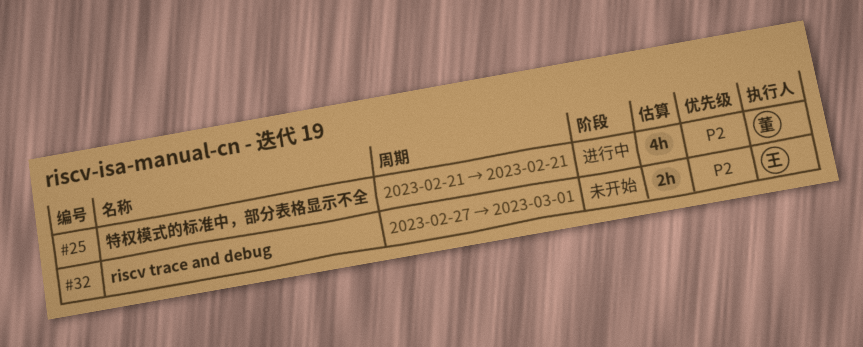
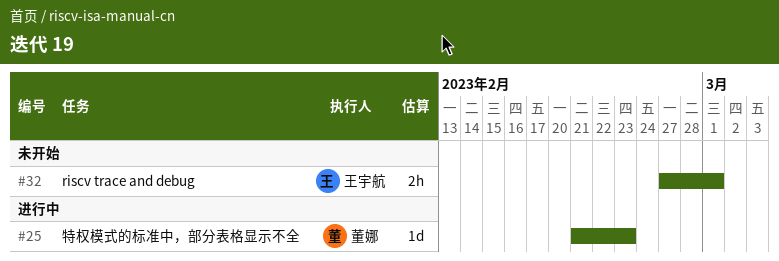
#25, estimate: 4h -> 1d
#25, due: Feb 21 -> Feb 23

